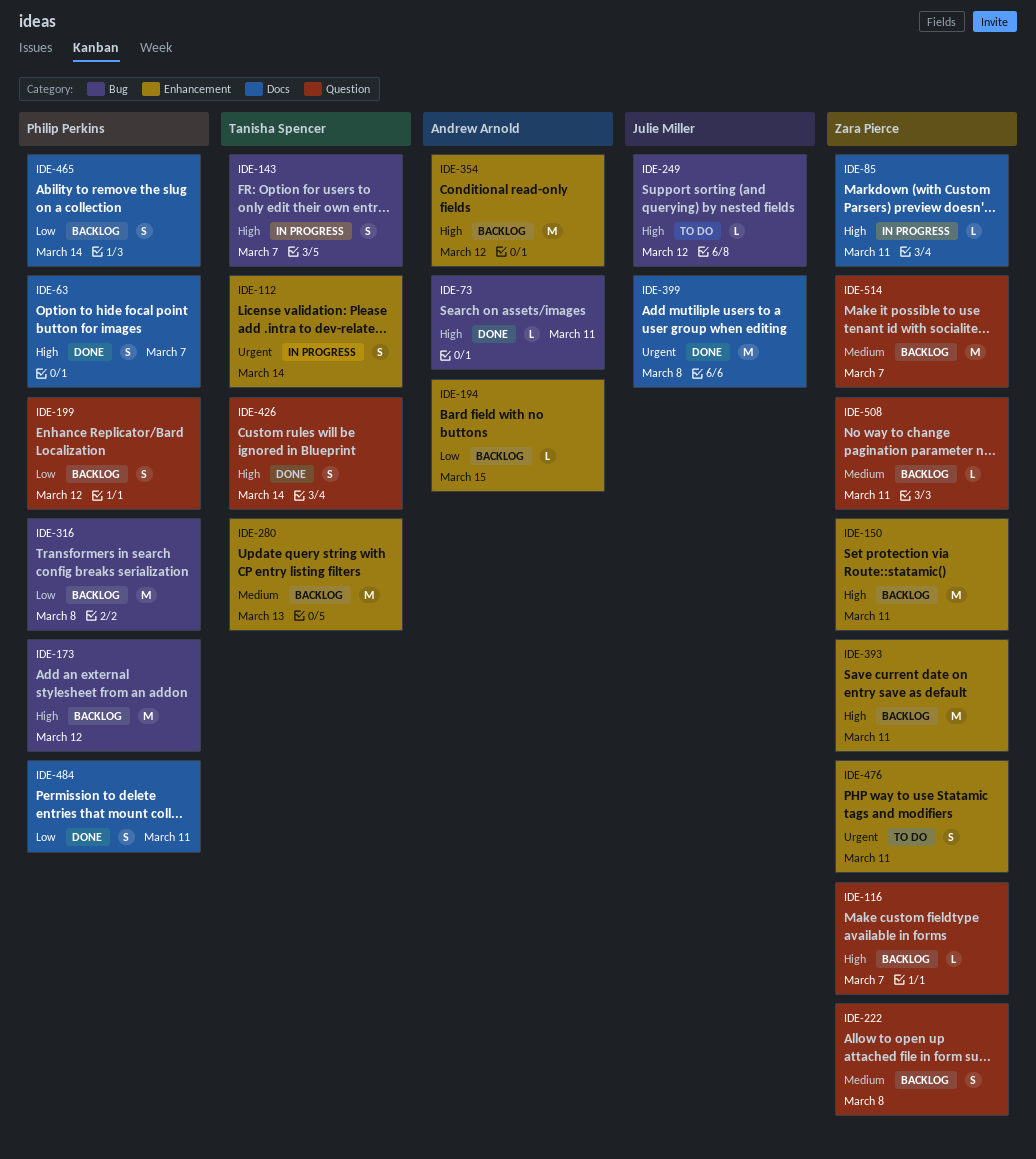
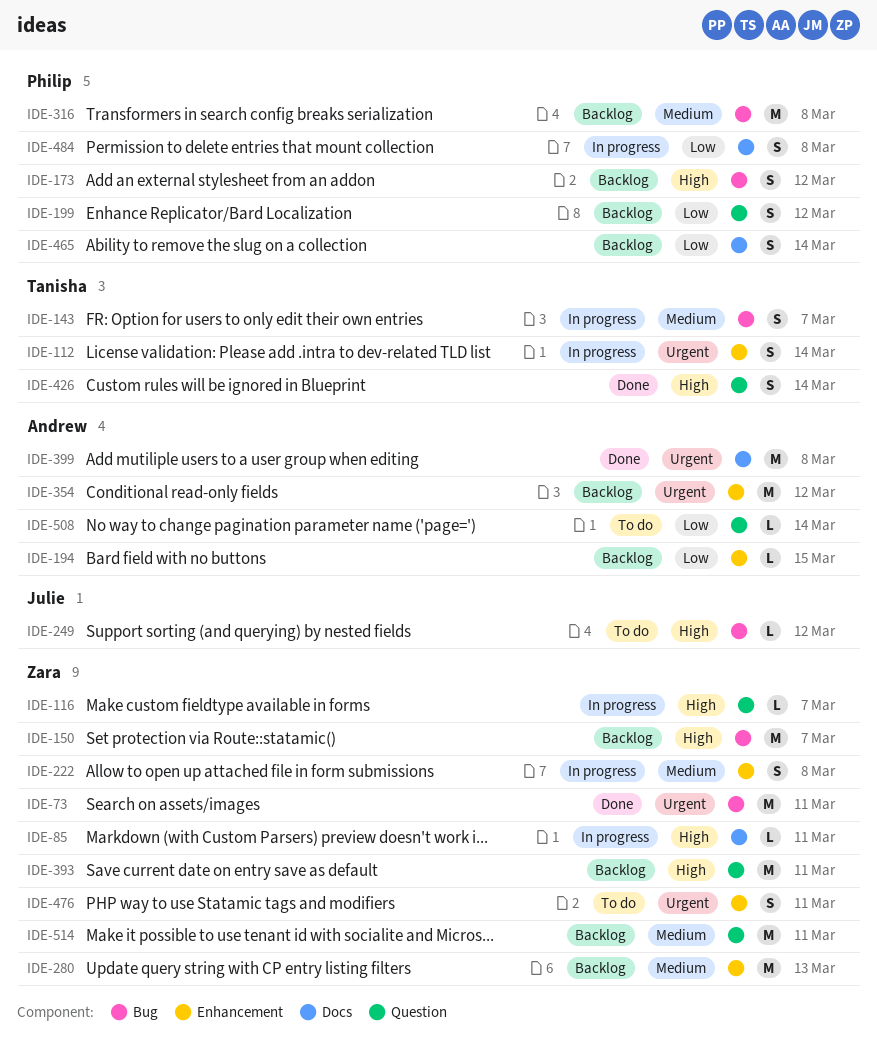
IDE-63: present -> none
IDE-73, owner: Andrew Arnold -> Zara Pierce
IDE-73, priority: High -> Urgent
IDE-73, estimate: L -> M
IDE-116, status: Backlog -> In progress
IDE-143, priority: High -> Medium
IDE-150, label: Enhancement -> Bug
IDE-150, due: Mar 11 -> Mar 7
IDE-173, estimate: M -> S
IDE-222, status: Backlog -> In progress
IDE-222, label: Question -> Enhancement
IDE-280, owner: Tanisha Spencer -> Zara Pierce
IDE-316, priority: Low -> Medium
IDE-354, priority: High -> Urgent
IDE-393, label: Enhancement -> Question
IDE-399, owner: Julie Miller -> Andrew Arnold
IDE-484, status: Done -> In progress
IDE-484, due: Mar 11 -> Mar 8
IDE-508, status: Backlog -> To do
IDE-508, owner: Zara Pierce -> Andrew Arnold
IDE-508, priority: Medium -> Low
IDE-508, due: Mar 11 -> Mar 14
IDE-514, due: Mar 7 -> Mar 11

